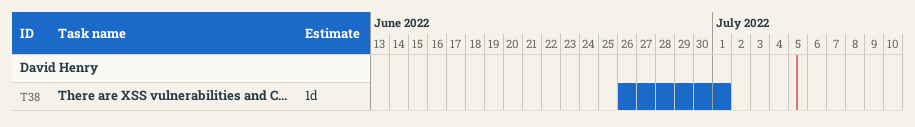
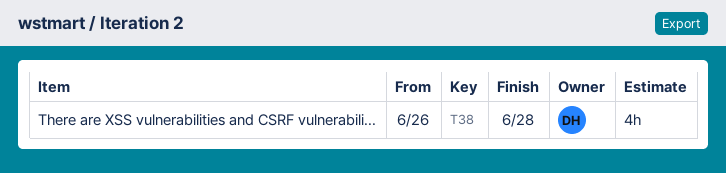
T38, estimate: 1d -> 4h
T38, due: Jul 1 -> Jun 28

